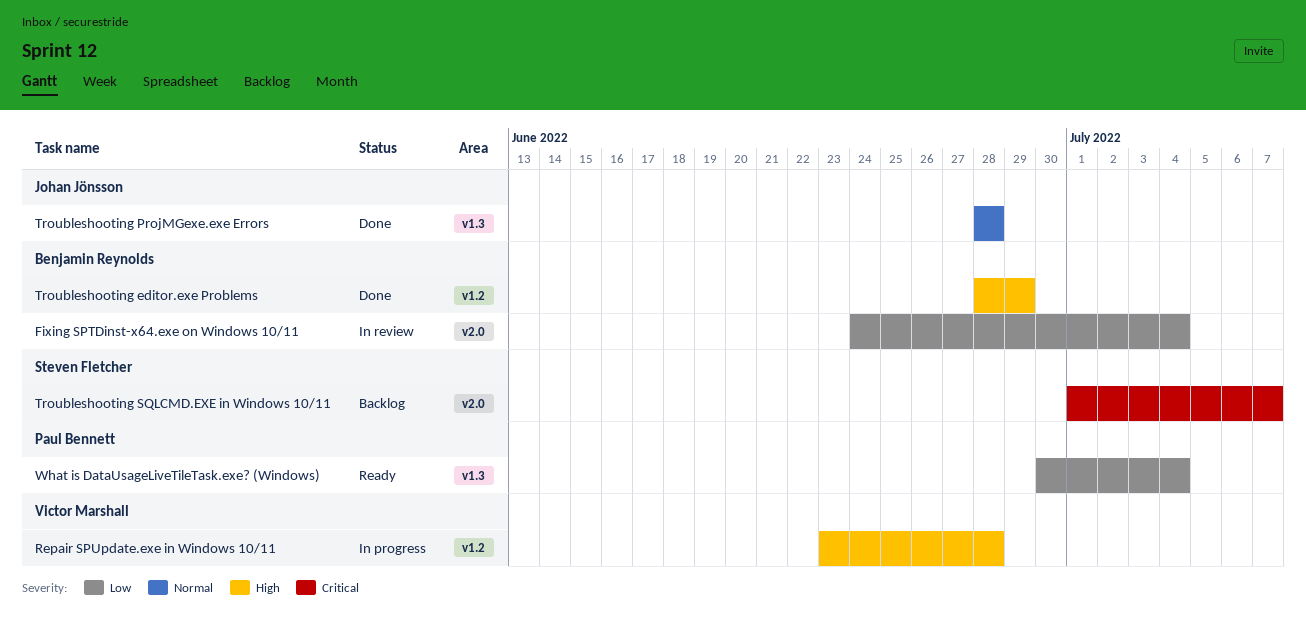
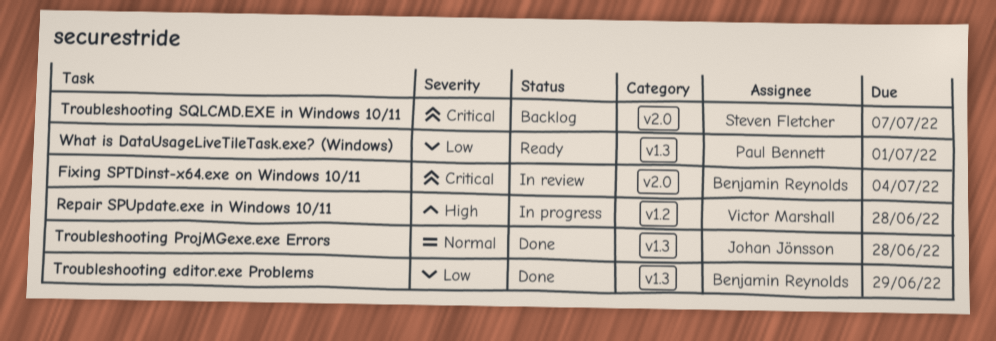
Fixing SPTDinst-x64.exe on Windows 10/11, priority: Low -> Critical
Troubleshooting editor.exe Problems, priority: High -> Low
Troubleshooting editor.exe Problems, label: v1.2 -> v1.3
What is DataUsageLiveTileTask.exe? (Windows), due: Jul 4 -> Jul 1

